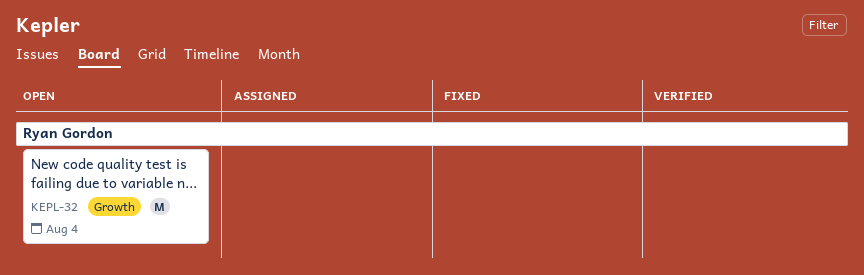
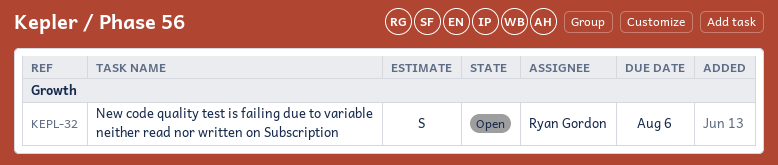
KEPL-32, estimate: M -> S
KEPL-32, due: Aug 4 -> Aug 6

